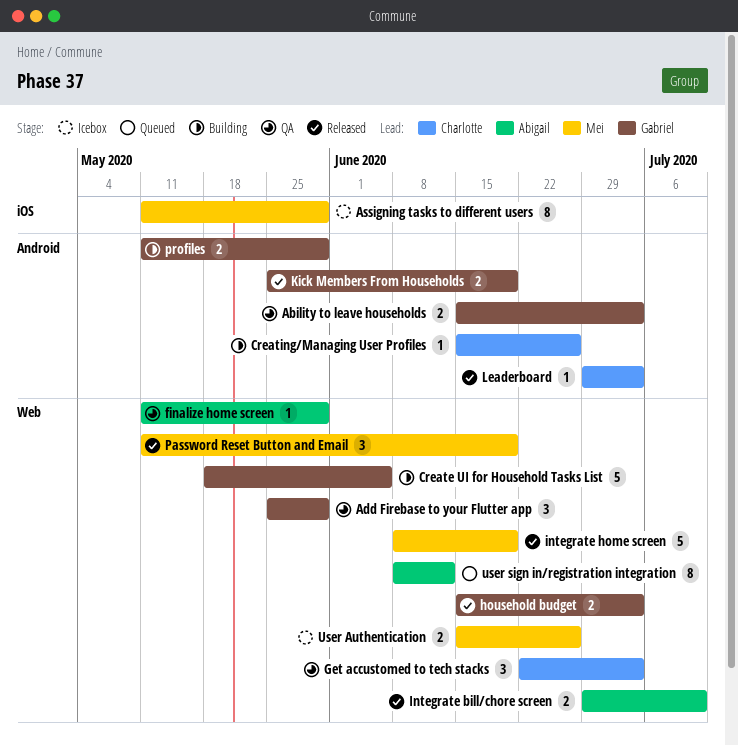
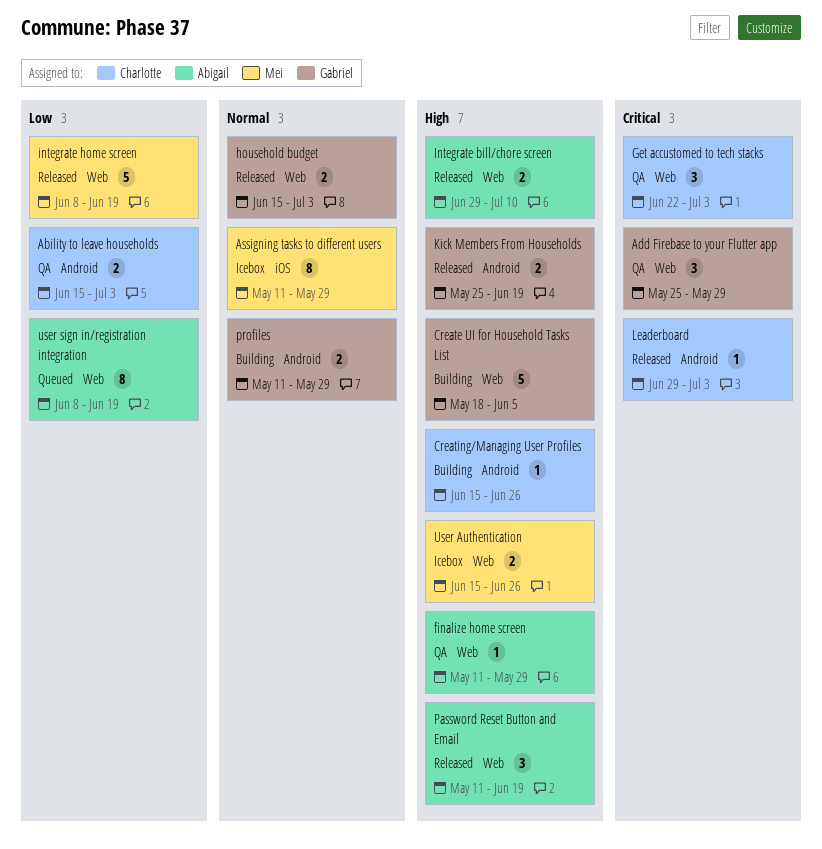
Ability to leave households, owner: Gabriel -> Charlotte
Password Reset Button and Email, owner: Mei -> Abigail
user sign in/registration integration, due: Jun 12 -> Jun 19

